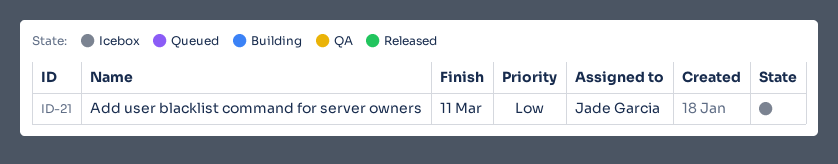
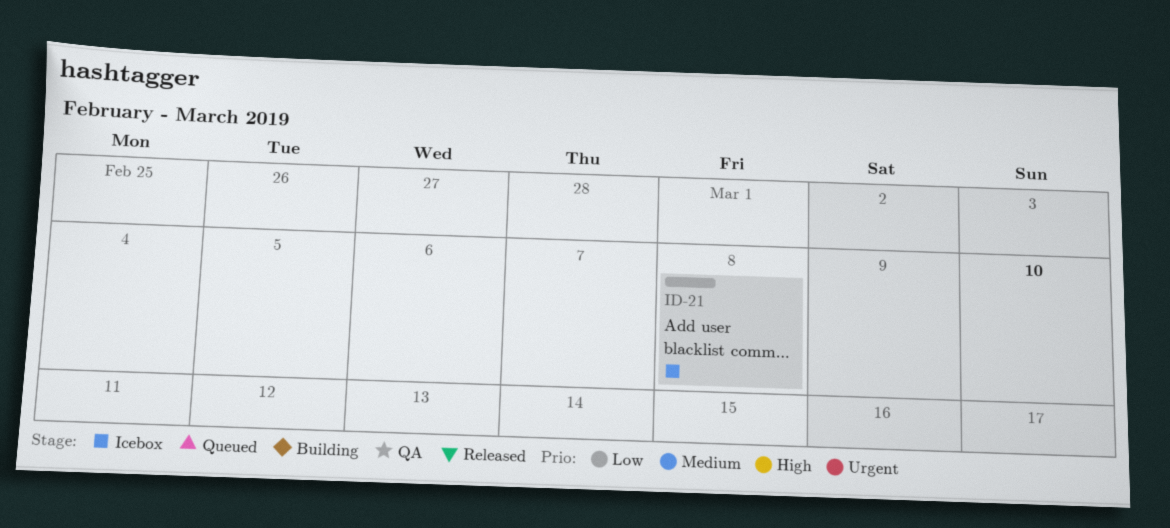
ID-21, due: Mar 11 -> Mar 8

